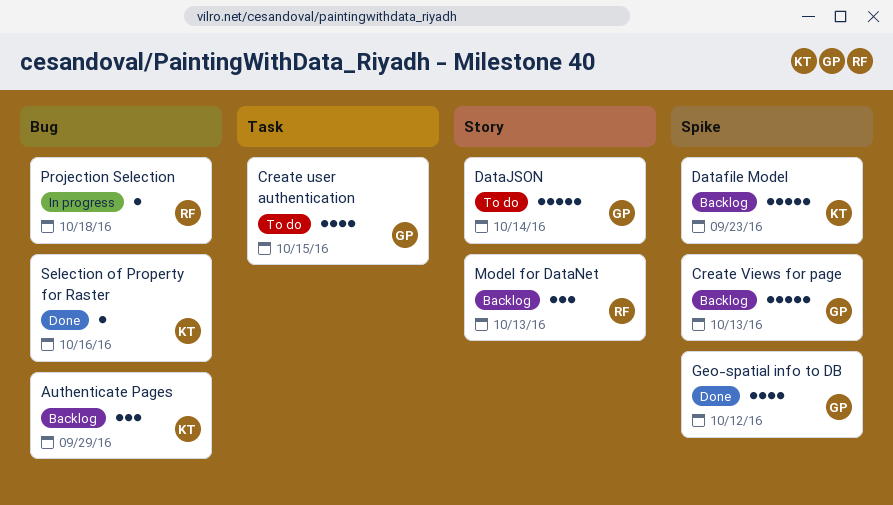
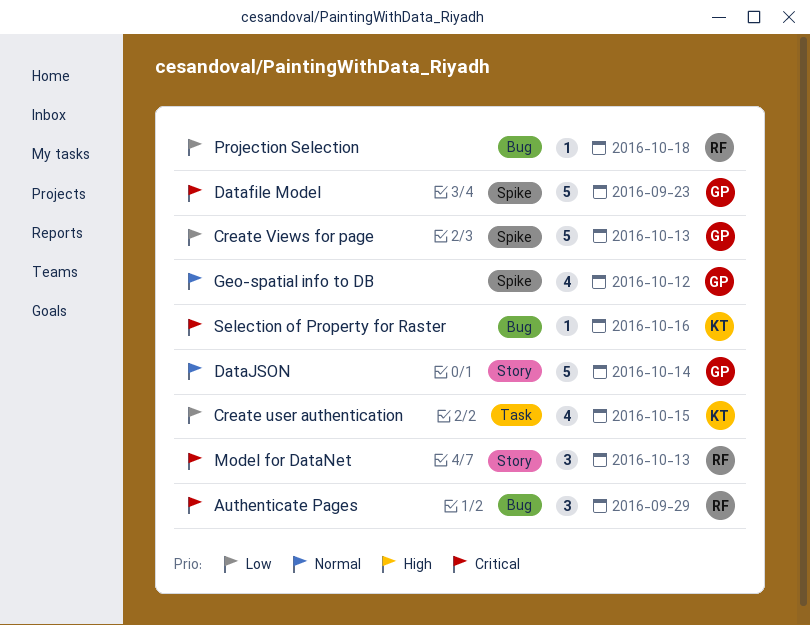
Authenticate Pages, owner: KT -> RF
Create user authentication, owner: GP -> KT
Datafile Model, owner: KT -> GP

